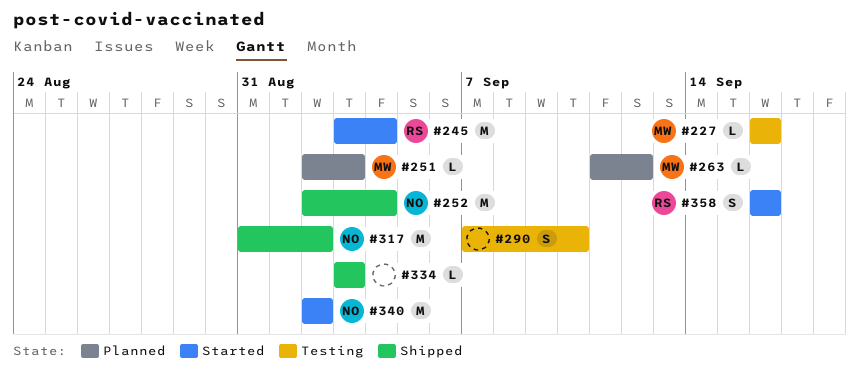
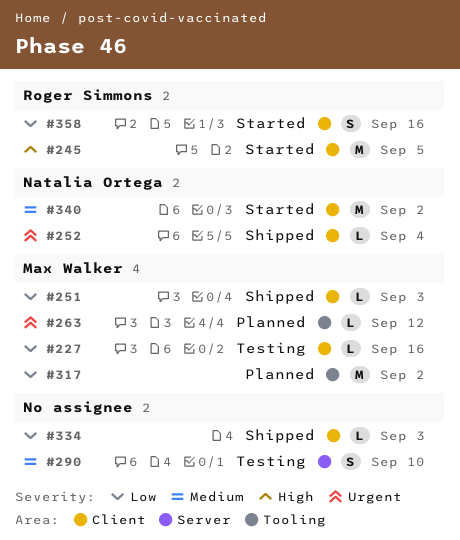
#245, due: Sep 4 -> Sep 5
#251, status: Planned -> Shipped
#252, estimate: M -> L
#317, status: Shipped -> Planned
#317, owner: Natalia Ortega -> Max Walker

